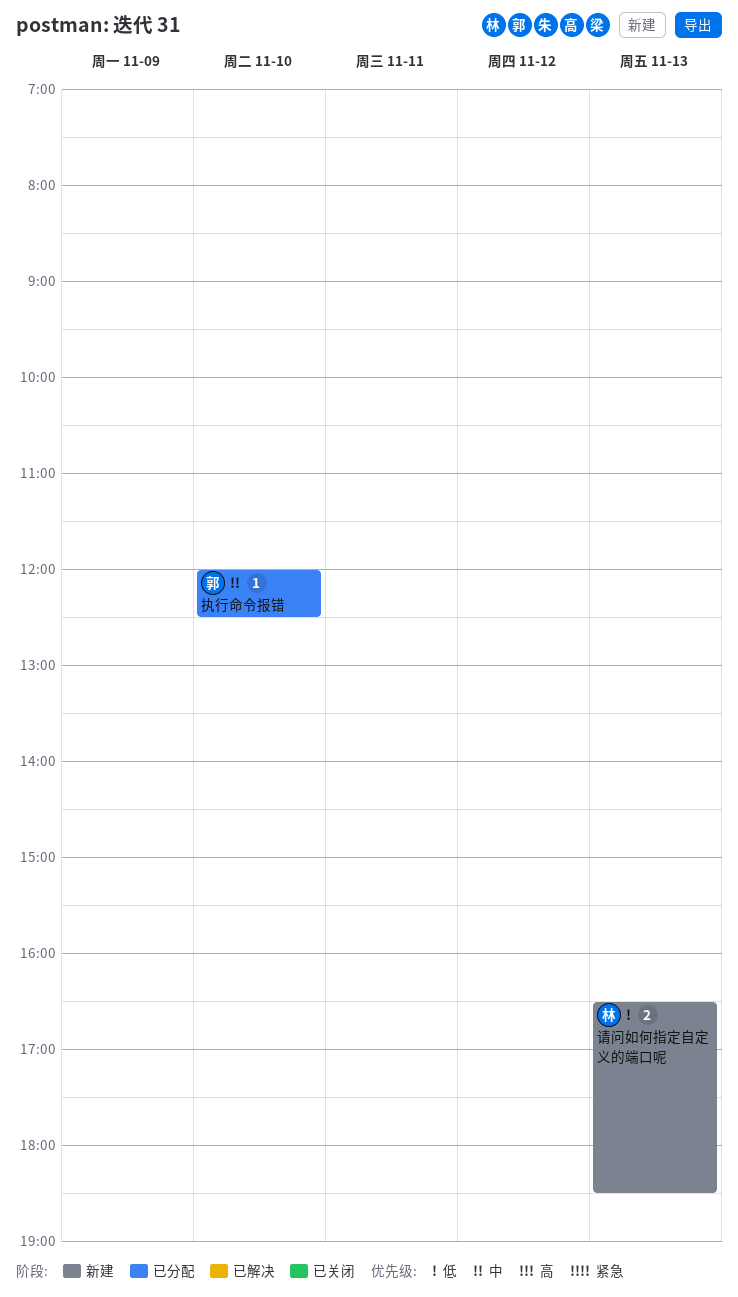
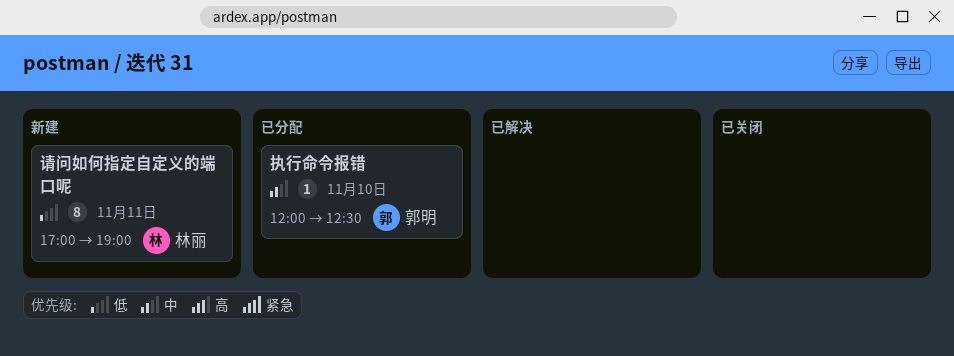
请问如何指定自定义的端口呢, estimate: 2 -> 8
请问如何指定自定义的端口呢, day: Nov 13 -> Nov 11
请问如何指定自定义的端口呢, begins: 16:30 -> 17:00
请问如何指定自定义的端口呢, ends: 18:30 -> 19:00

